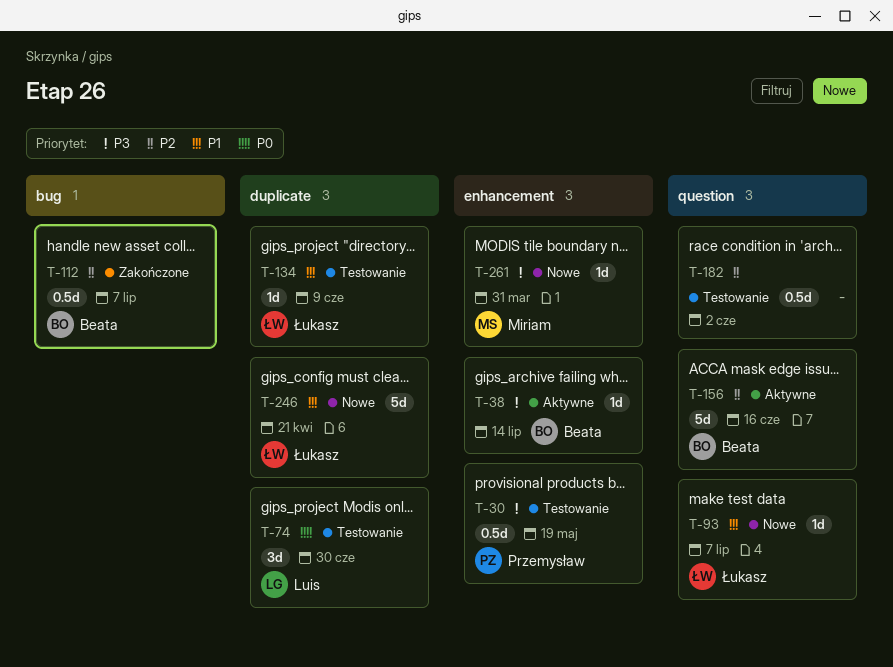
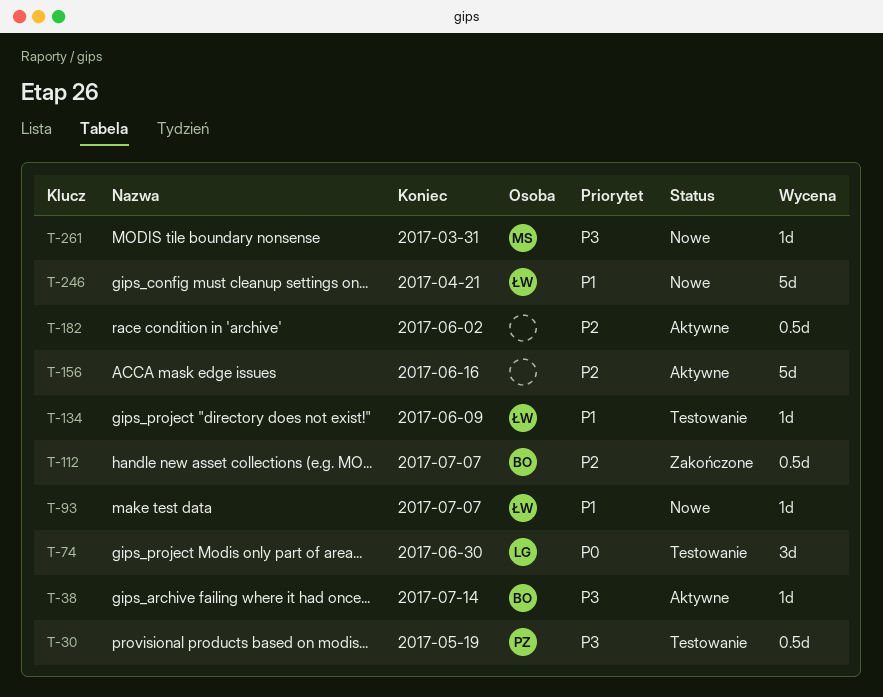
T-156, owner: Beata -> none
T-182, status: Testowanie -> Aktywne

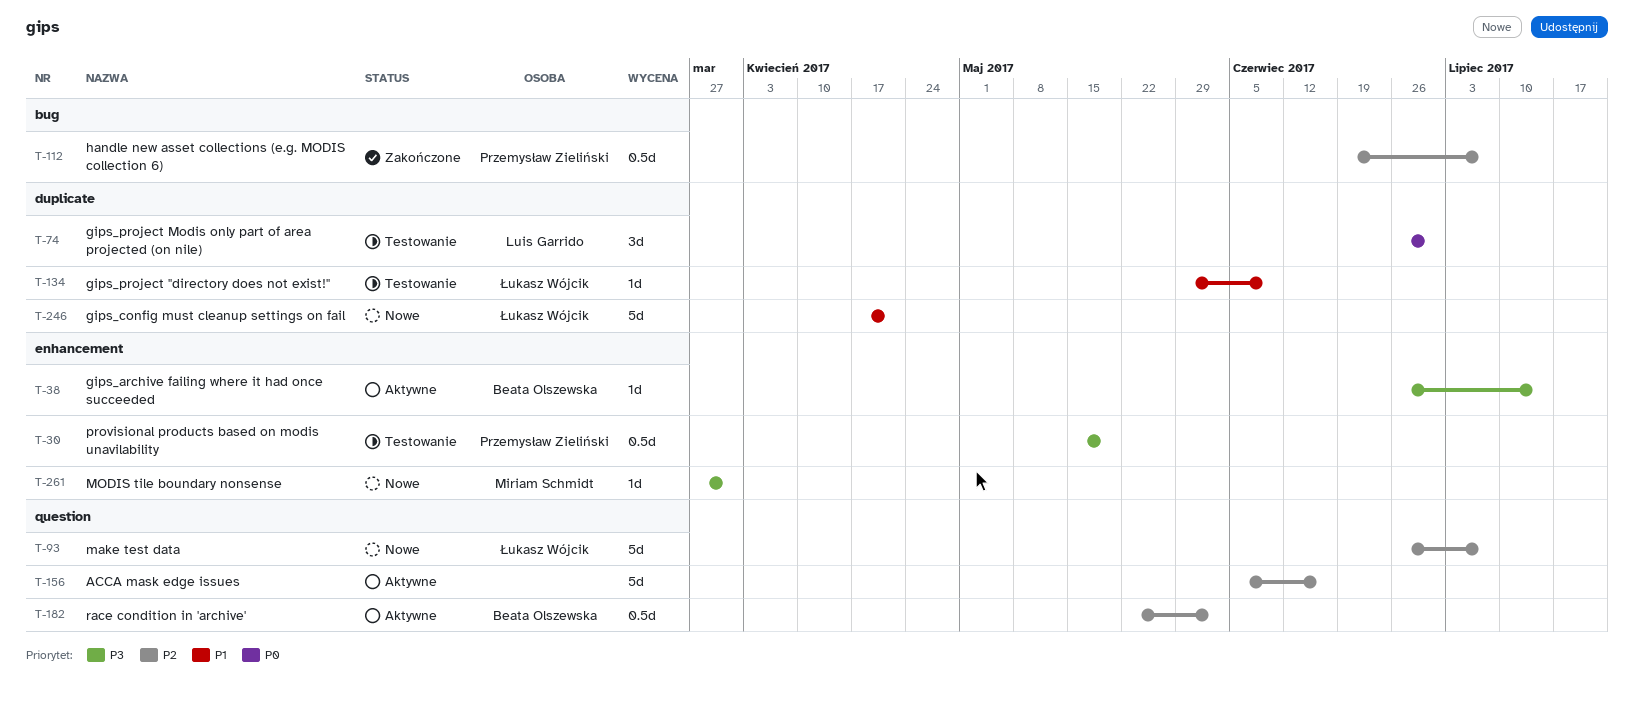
T-93, priority: P1 -> P2
T-93, estimate: 1d -> 5d
T-112, owner: Beata Olszewska -> Przemysław Zieliński
T-182, owner: none -> Beata Olszewska

